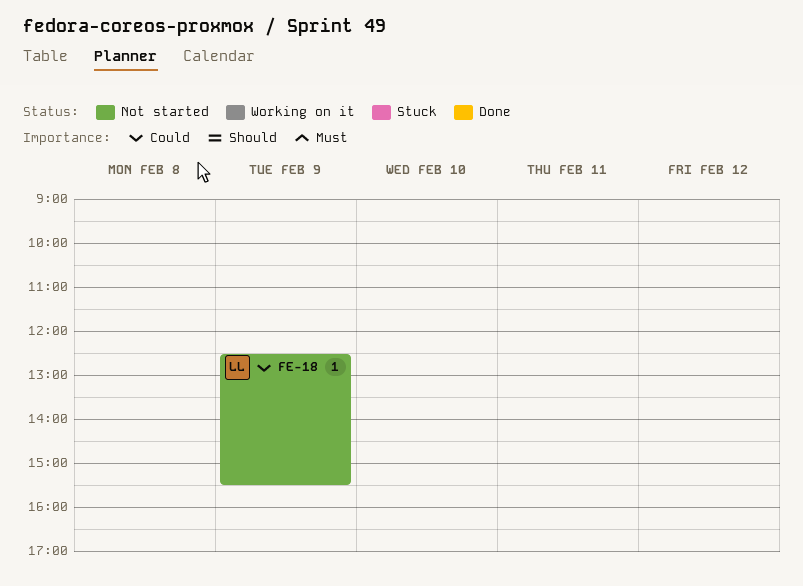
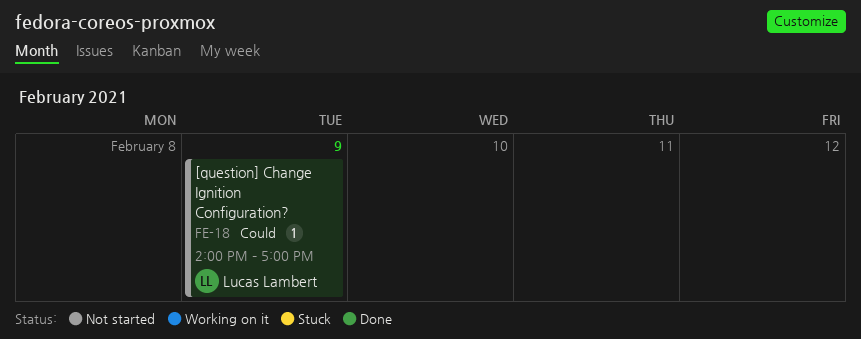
FE-18, begins: 12:30 -> 14:00
FE-18, ends: 15:30 -> 17:00

